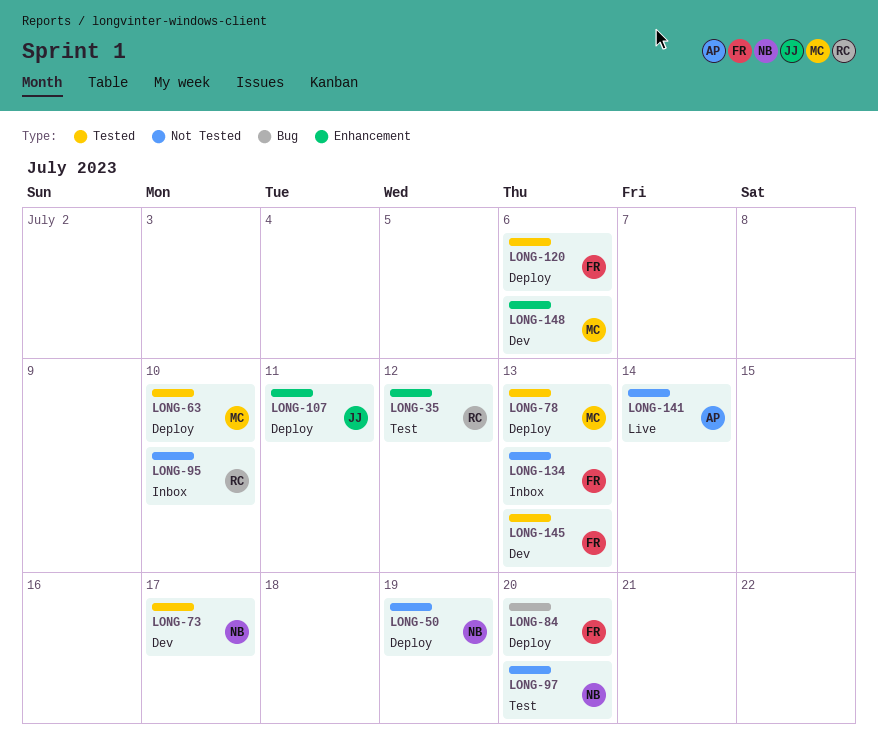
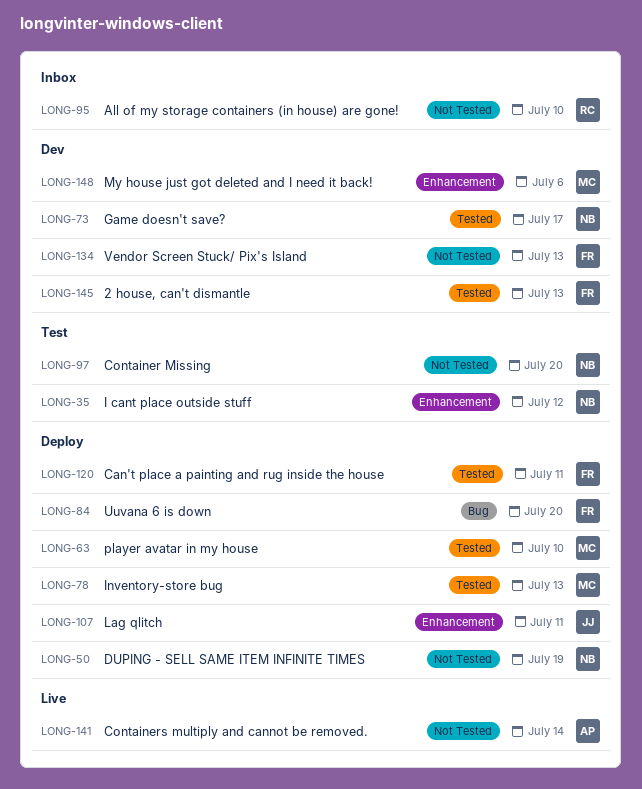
LONG-35, owner: RC -> NB
LONG-120, due: Jul 6 -> Jul 11
LONG-134, status: Inbox -> Dev

